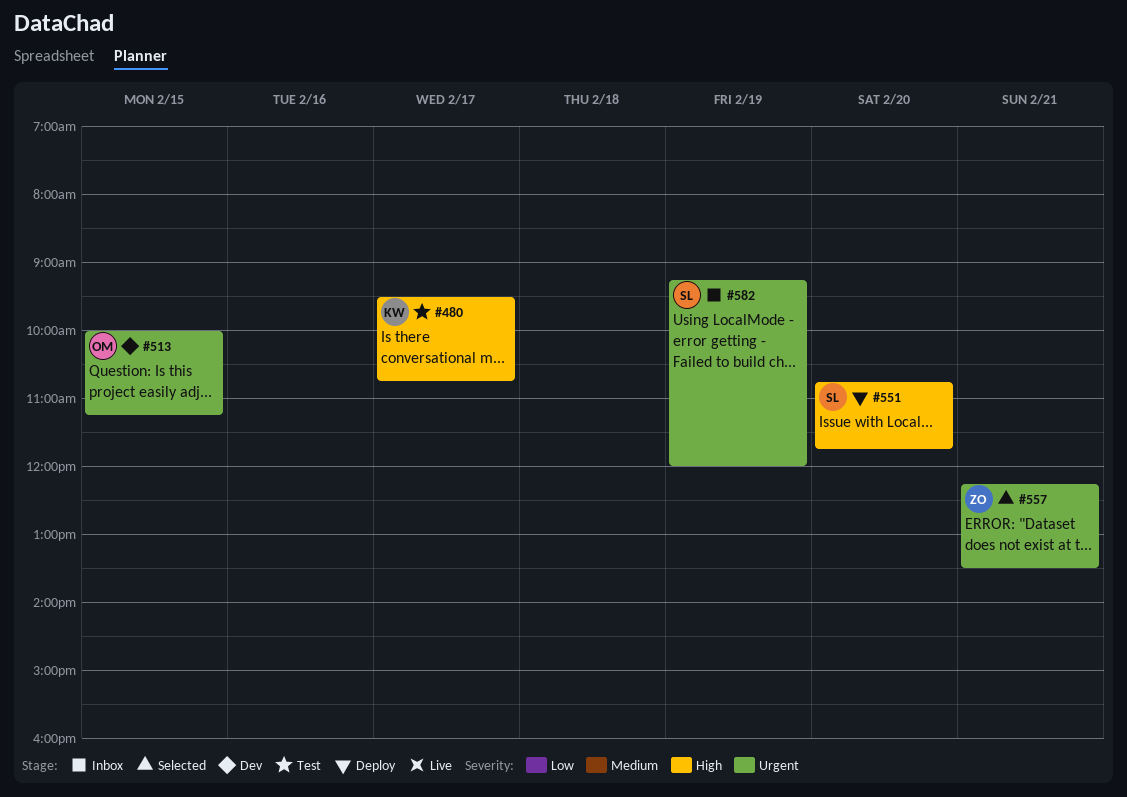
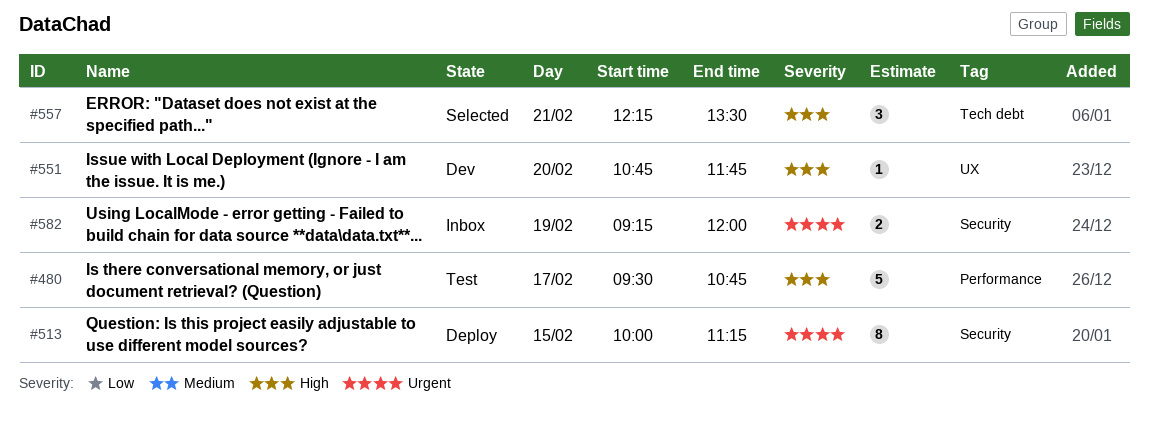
#513, status: Dev -> Deploy
#551, status: Deploy -> Dev
#557, priority: Urgent -> High

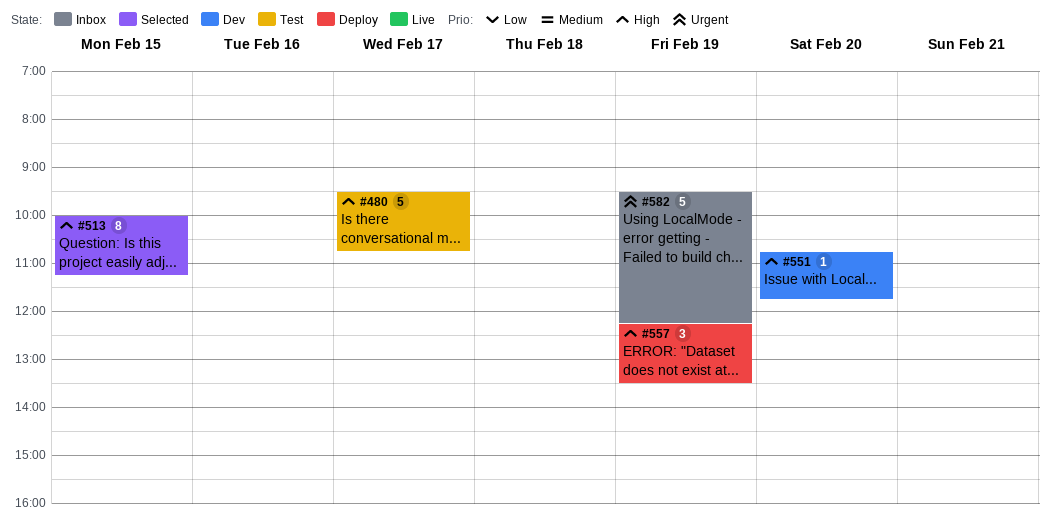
#513, status: Deploy -> Selected
#513, priority: Urgent -> High
#557, status: Selected -> Deploy
#557, day: Feb 21 -> Feb 19
#582, estimate: 2 -> 5
#582, begins: 09:15 -> 09:30
#582, ends: 12:00 -> 12:15

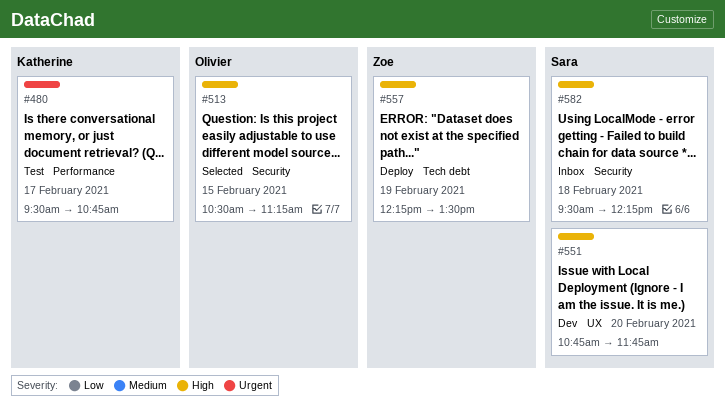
#480, priority: High -> Urgent
#513, begins: 10:00 -> 10:30
#582, priority: Urgent -> High
#582, day: Feb 19 -> Feb 18

